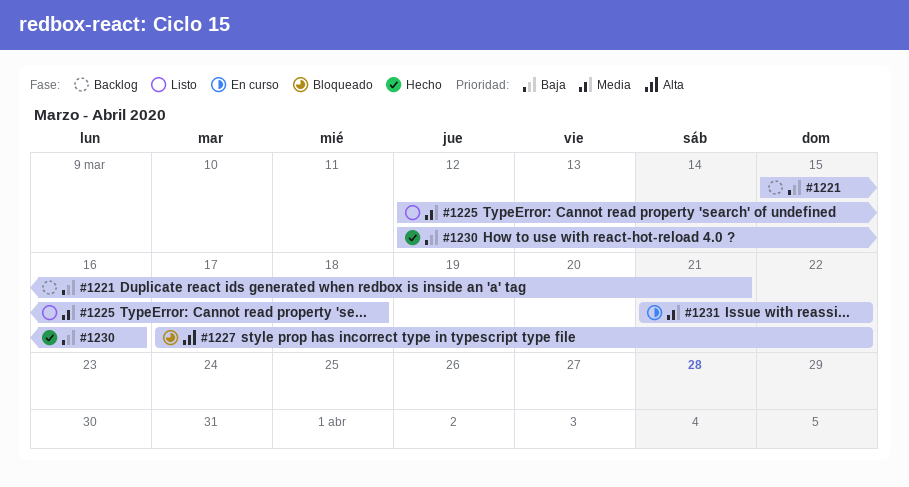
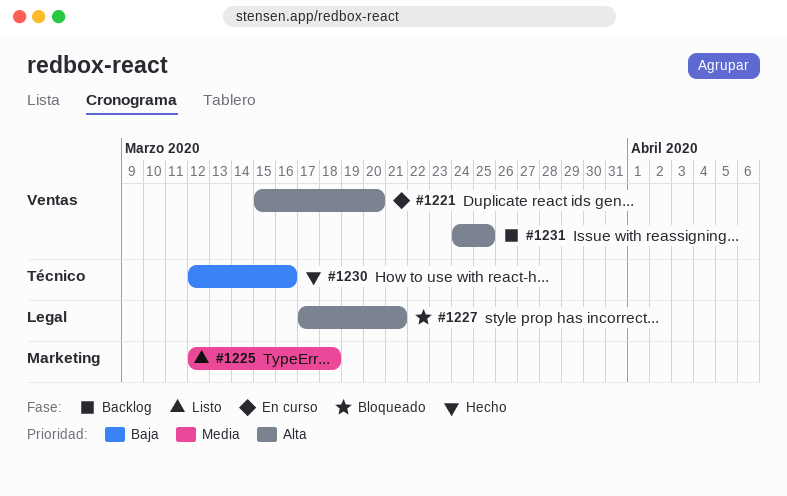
#1221, status: Backlog -> En curso
#1221, priority: Baja -> Alta
#1221, due: Mar 21 -> Mar 20
#1227, due: Mar 22 -> Mar 21
#1231, status: En curso -> Backlog
#1231, priority: Media -> Alta
#1231, start: Mar 21 -> Mar 24
#1231, due: Mar 22 -> Mar 25

